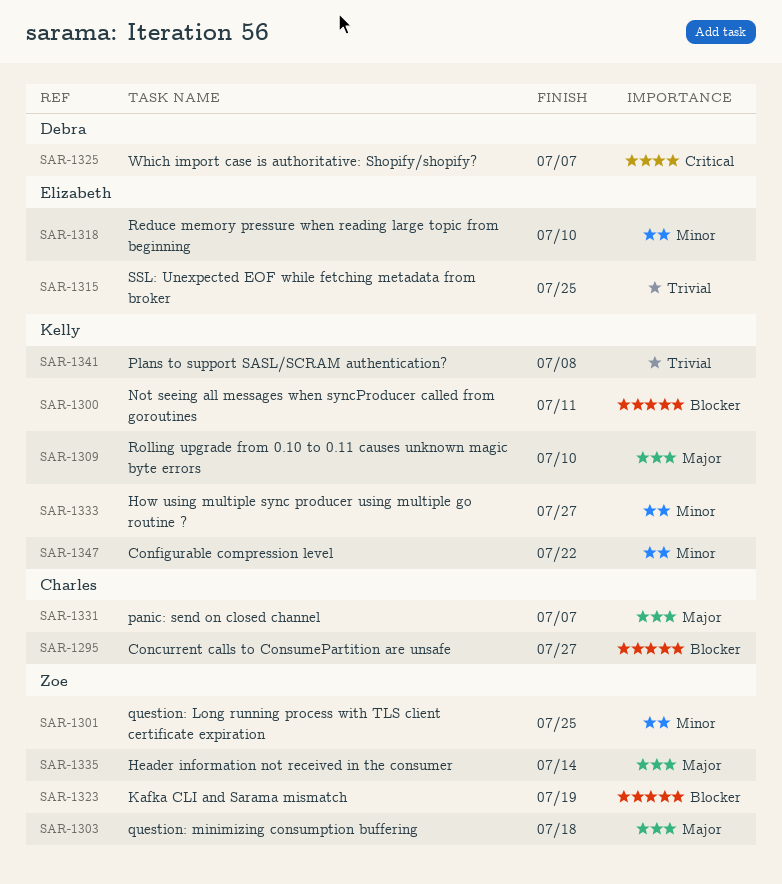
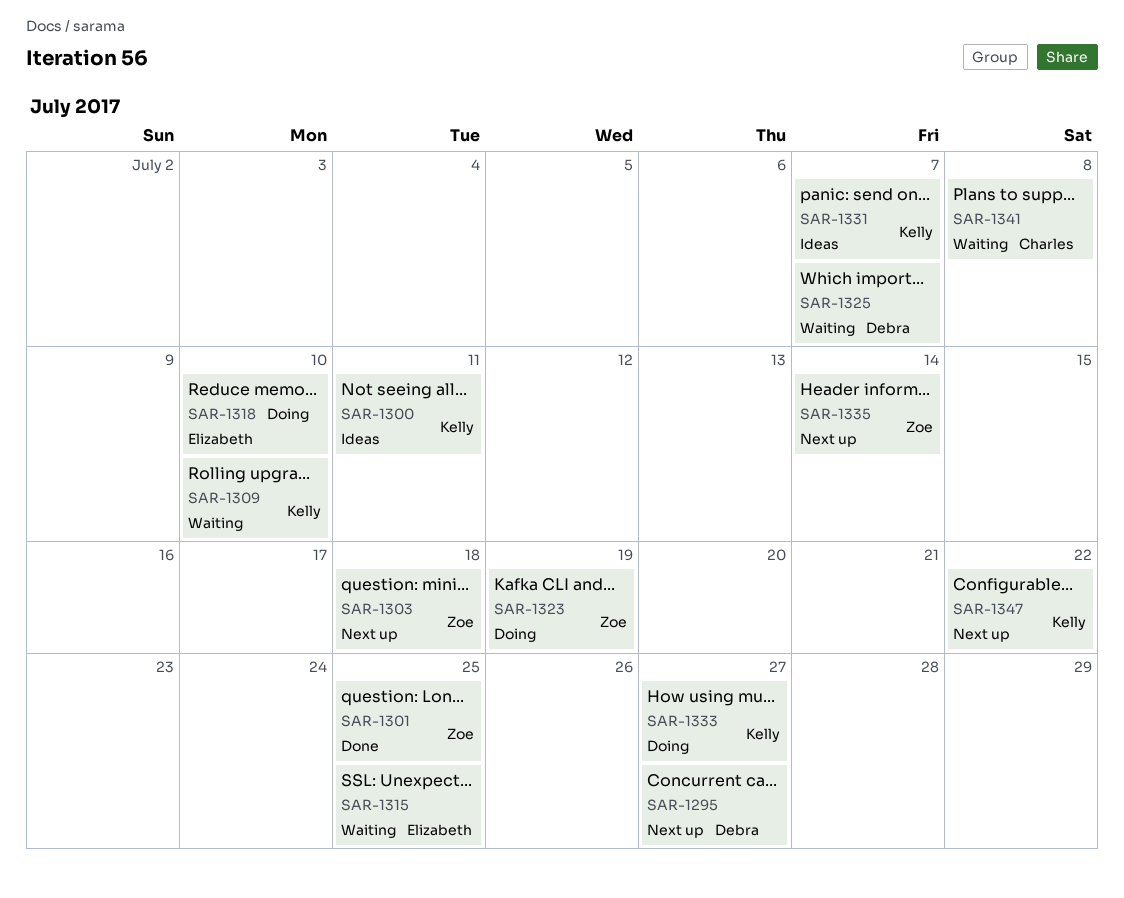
SAR-1295, owner: Charles -> Debra
SAR-1331, owner: Charles -> Kelly
SAR-1341, owner: Kelly -> Charles

